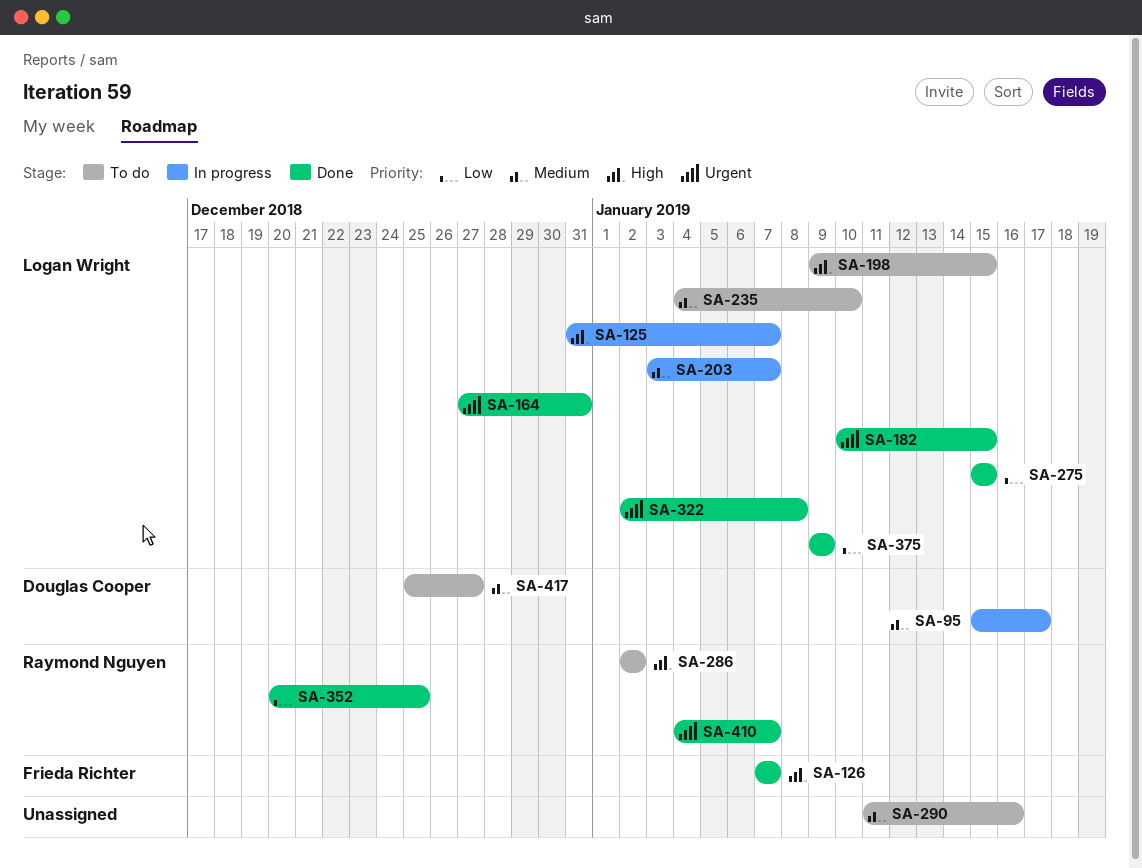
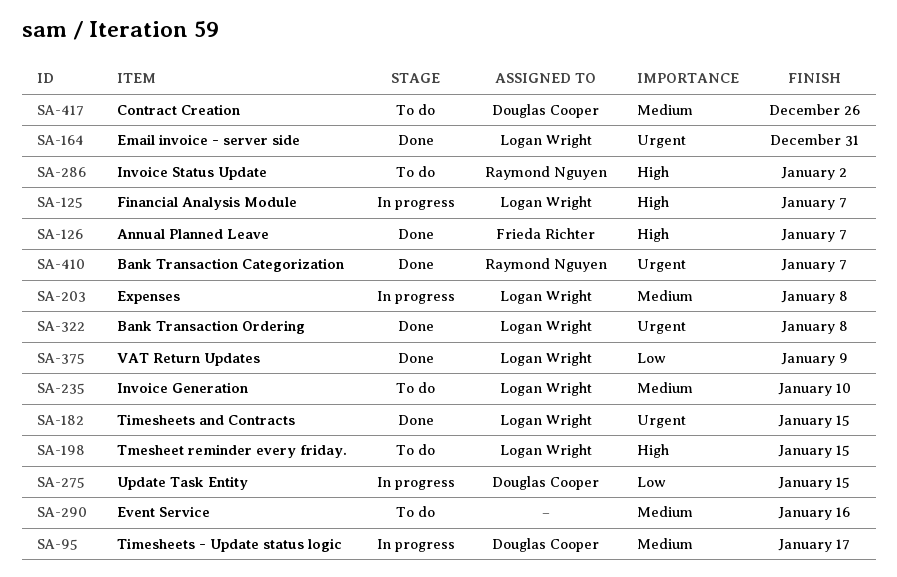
SA-203, due: Jan 7 -> Jan 8
SA-275, status: Done -> In progress
SA-275, owner: Logan Wright -> Douglas Cooper
SA-352: present -> none
SA-417, due: Dec 27 -> Dec 26

